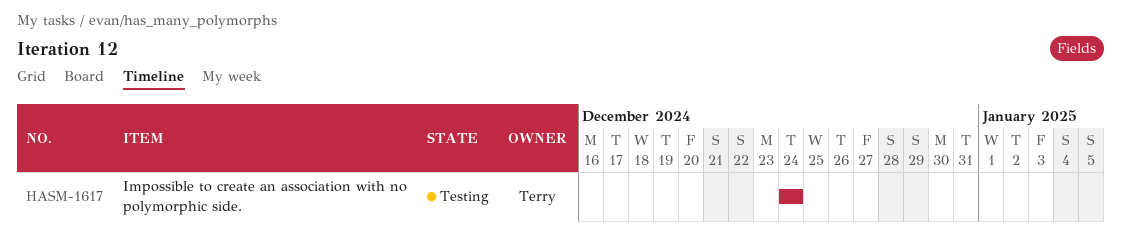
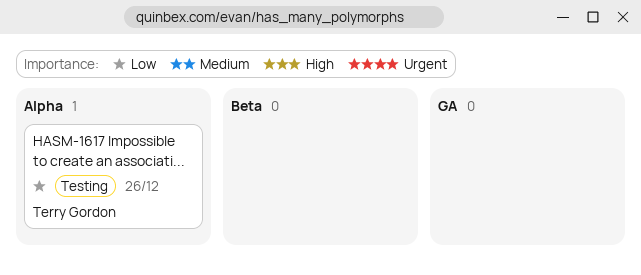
HASM-1617, due: Dec 24 -> Dec 26

